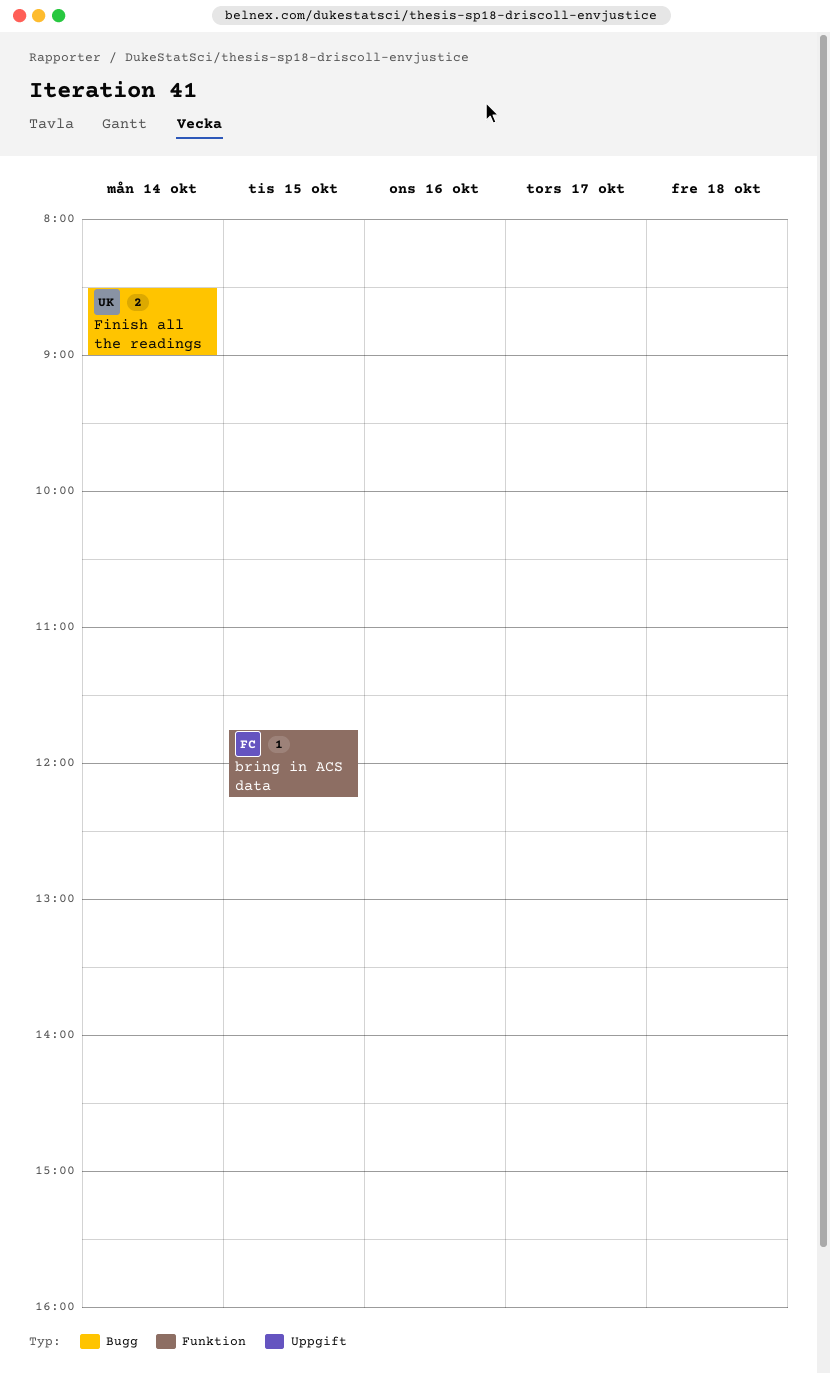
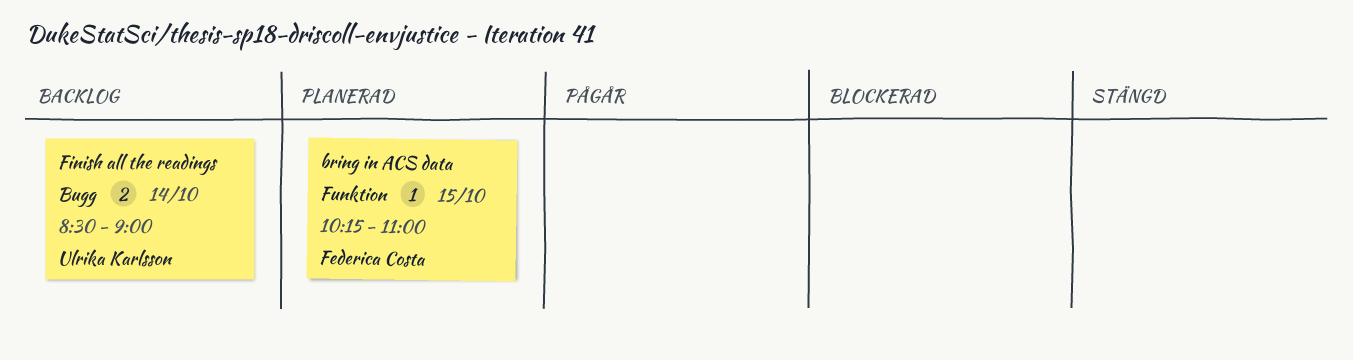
bring in ACS data, begins: 11:45 -> 10:15
bring in ACS data, ends: 12:15 -> 11:00

